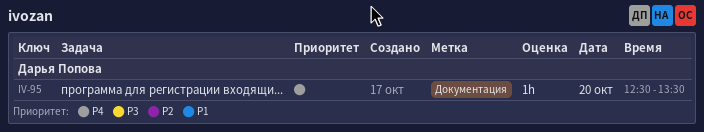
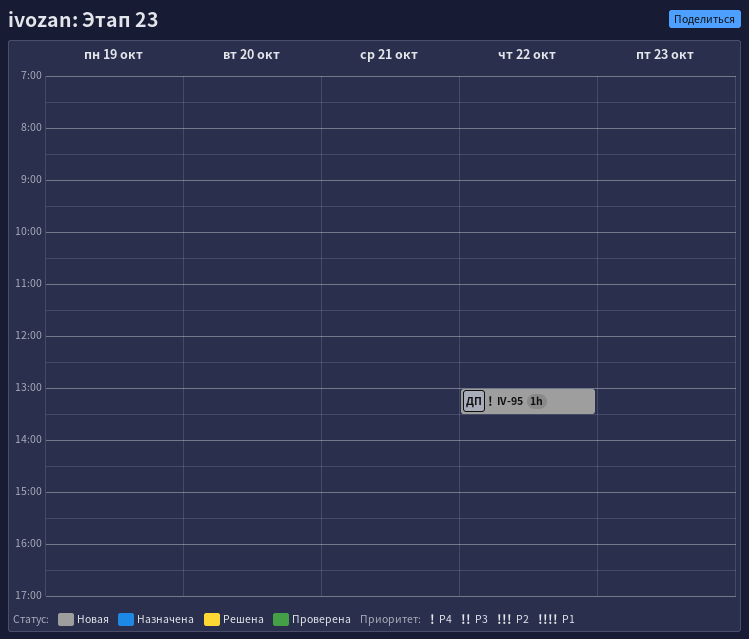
IV-95, day: Oct 20 -> Oct 22
IV-95, begins: 12:30 -> 13:00

